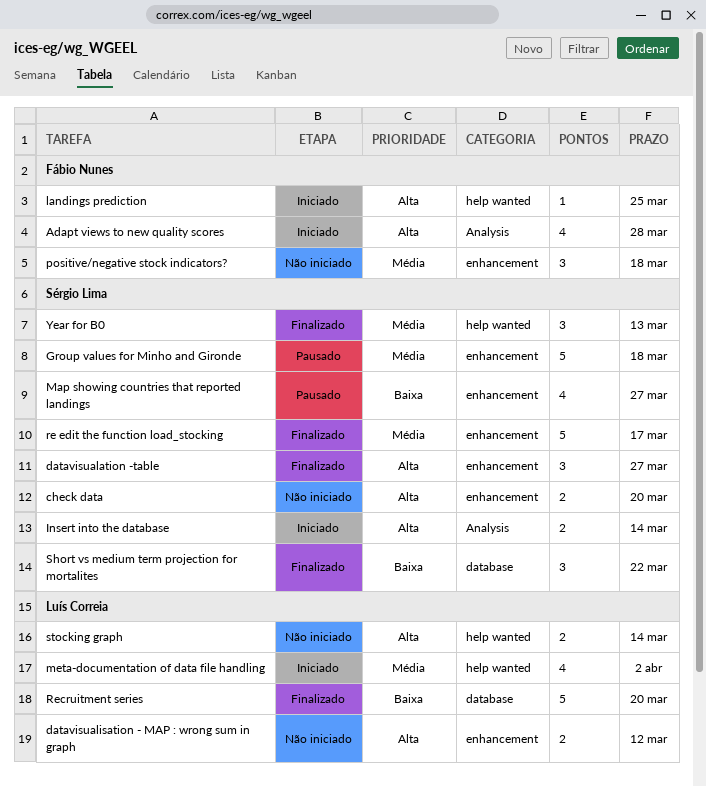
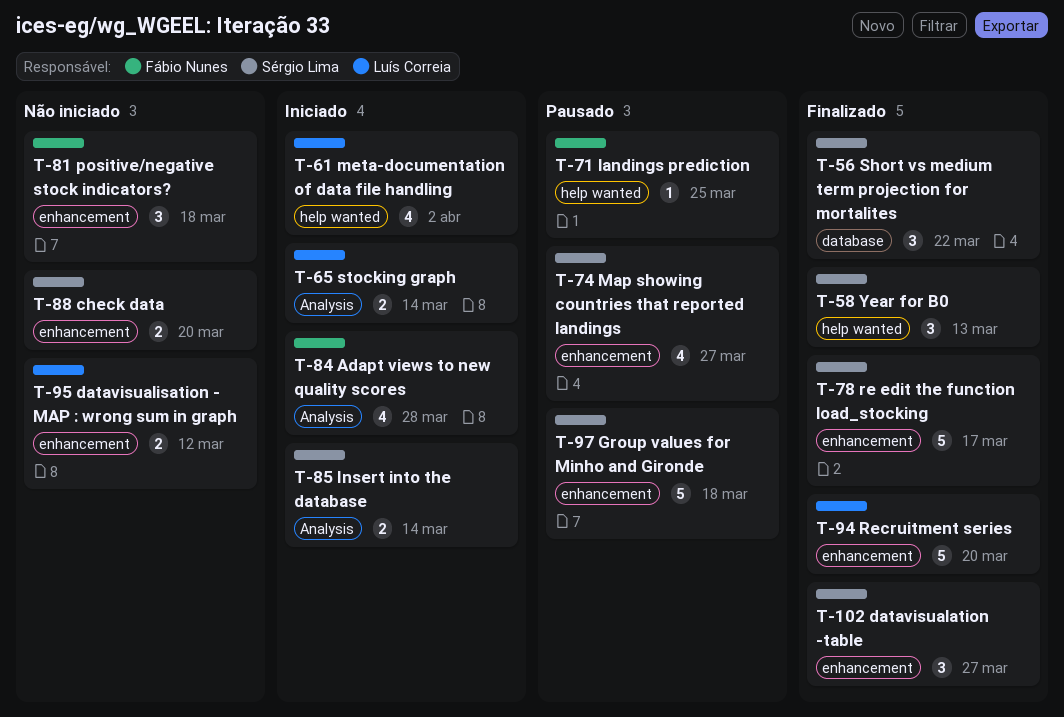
landings prediction, status: Iniciado -> Pausado
Recruitment series, label: database -> enhancement
stocking graph, status: Não iniciado -> Iniciado
stocking graph, label: help wanted -> Analysis

